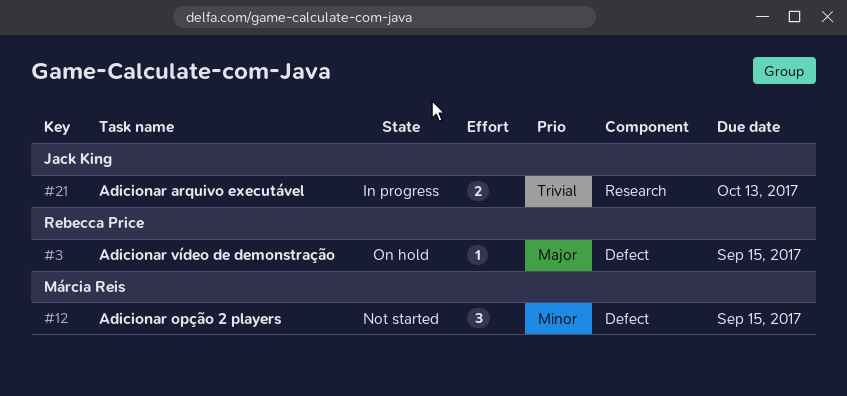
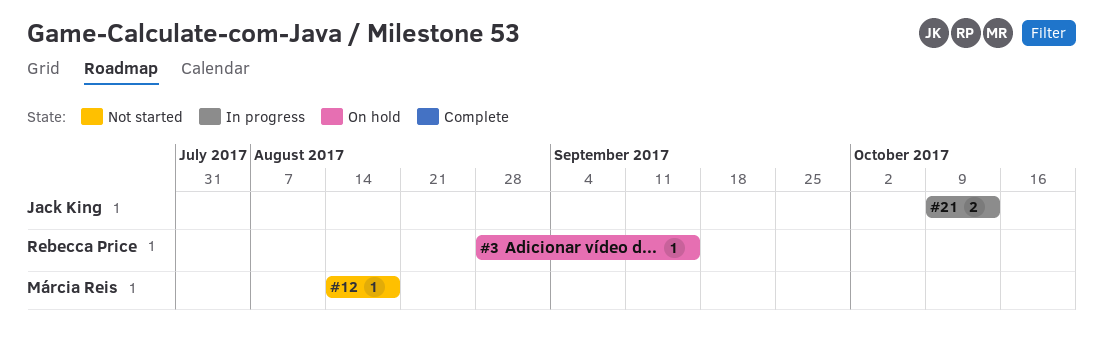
#12, estimate: 3 -> 1
#12, due: Sep 15 -> Aug 18

